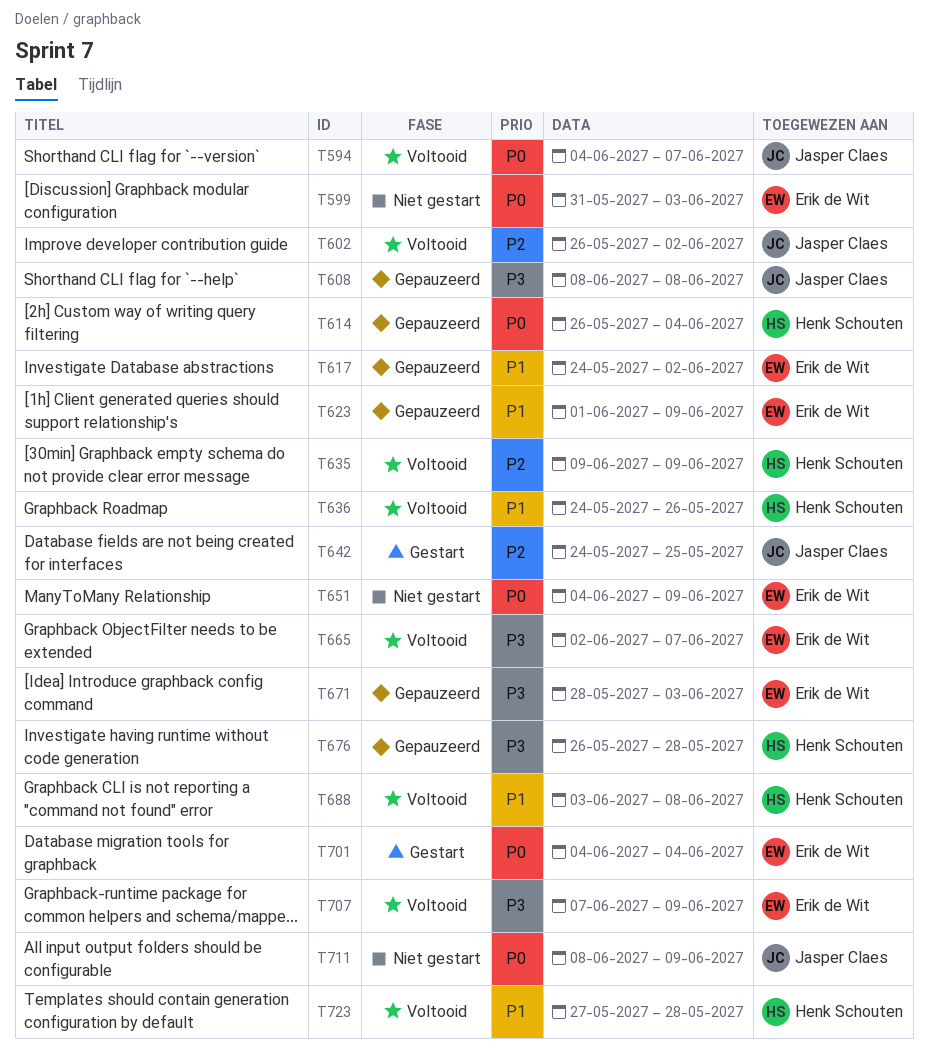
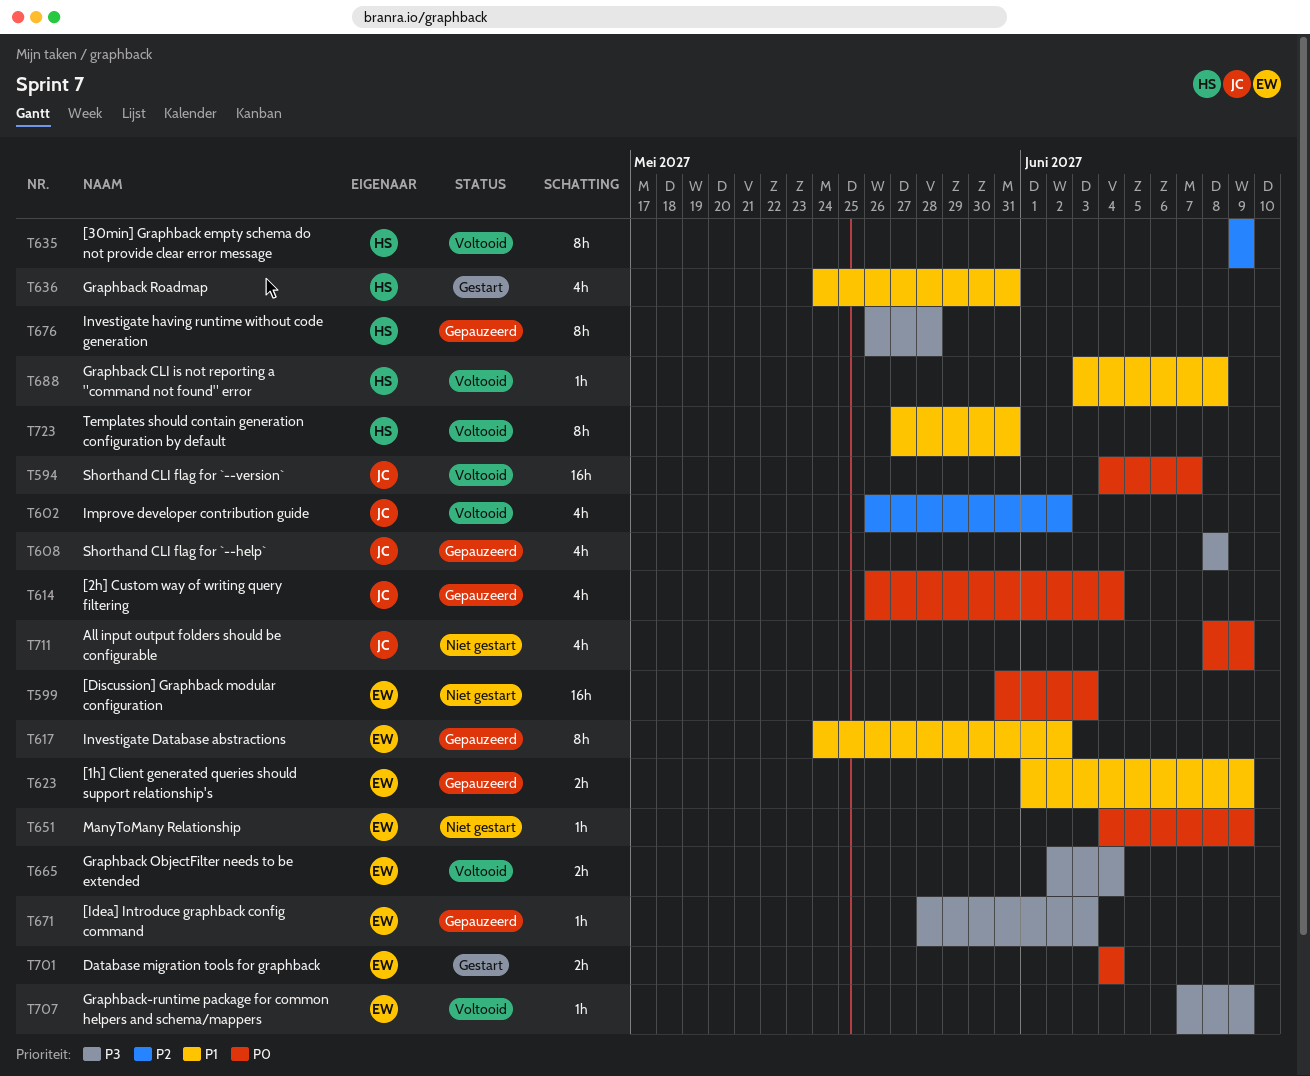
T614, owner: Henk Schouten -> Jasper Claes
T636, status: Voltooid -> Gestart
T636, due: May 26 -> May 31
T642: present -> none
T665, due: Jun 7 -> Jun 4
T723, due: May 28 -> May 31

